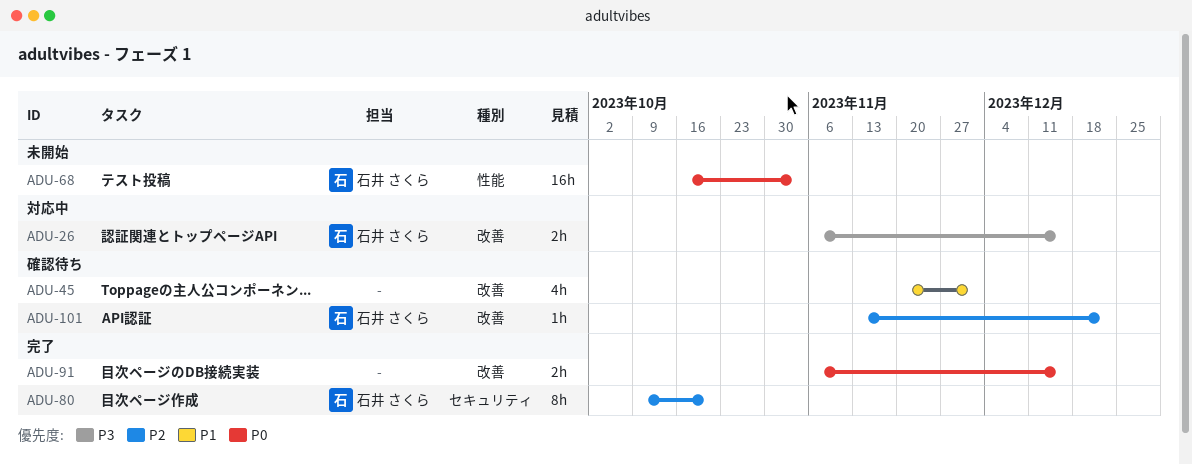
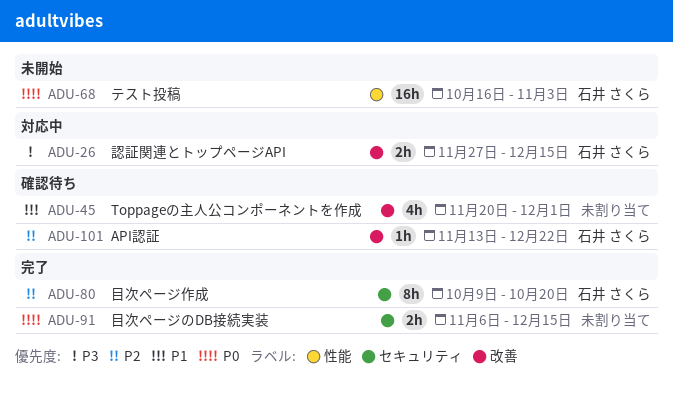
ADU-26, start: Nov 6 -> Nov 27
ADU-91, label: 改善 -> セキュリティ

